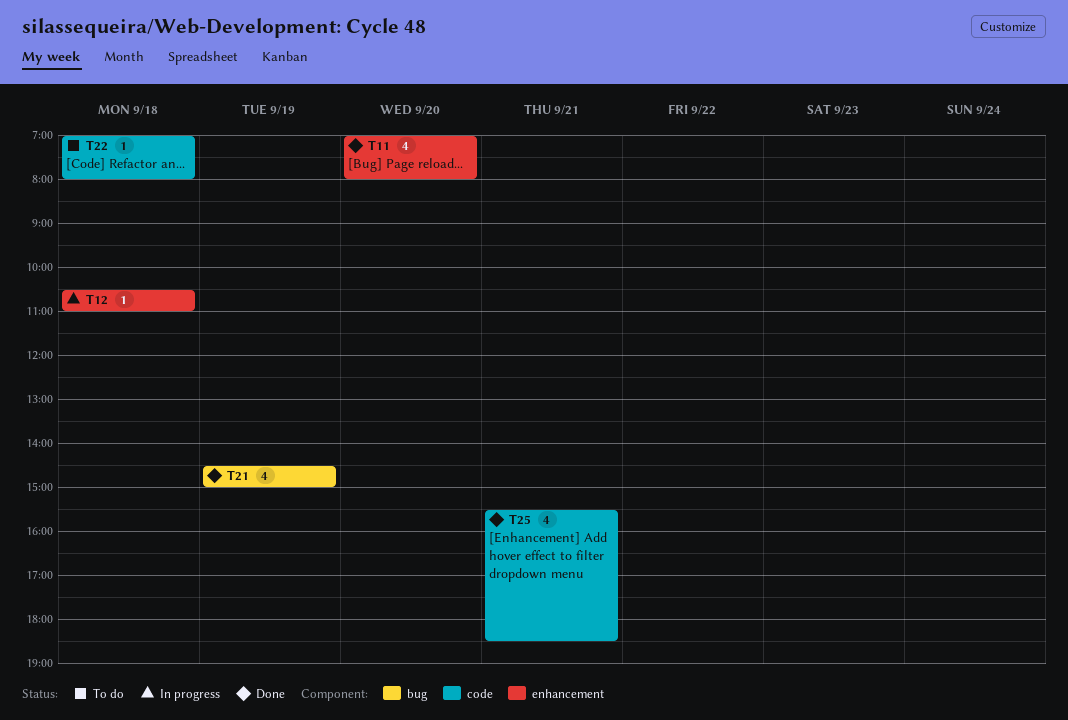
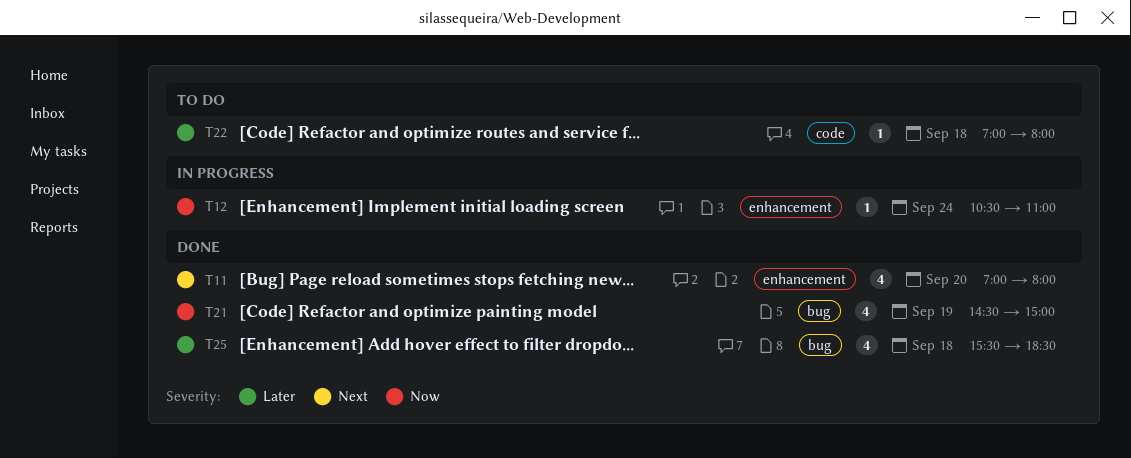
T12, day: Sep 18 -> Sep 24
T25, label: code -> bug
T25, day: Sep 21 -> Sep 18

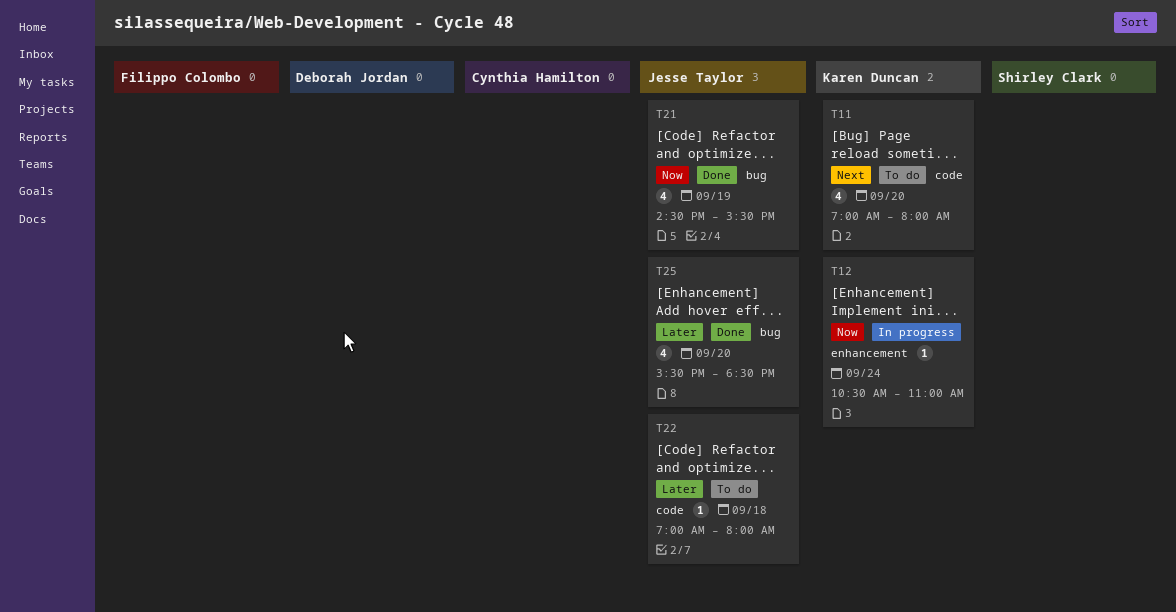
T11, status: Done -> To do
T11, label: enhancement -> code
T21, ends: 15:00 -> 15:30
T25, day: Sep 18 -> Sep 20

